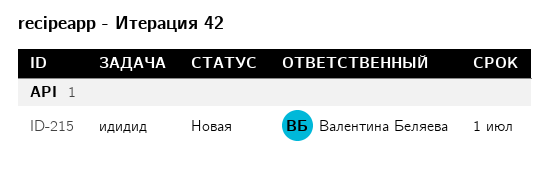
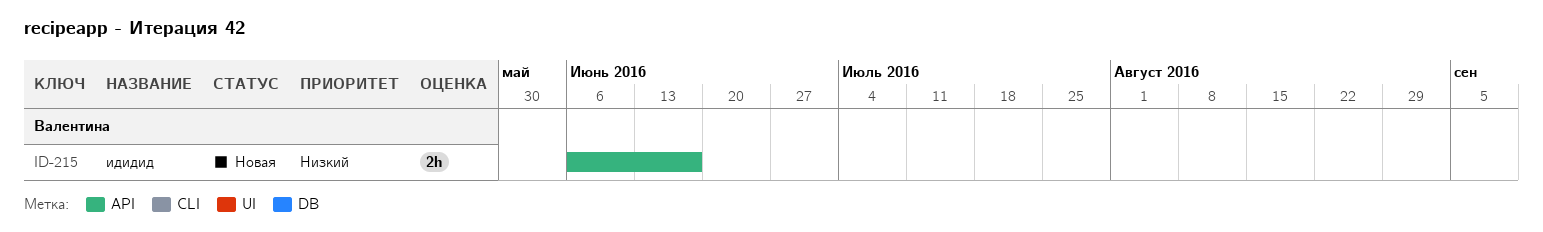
ID-215, due: Jul 1 -> Jun 17

